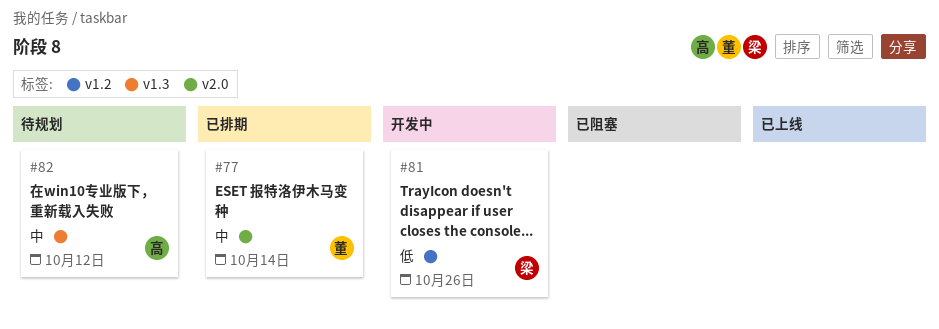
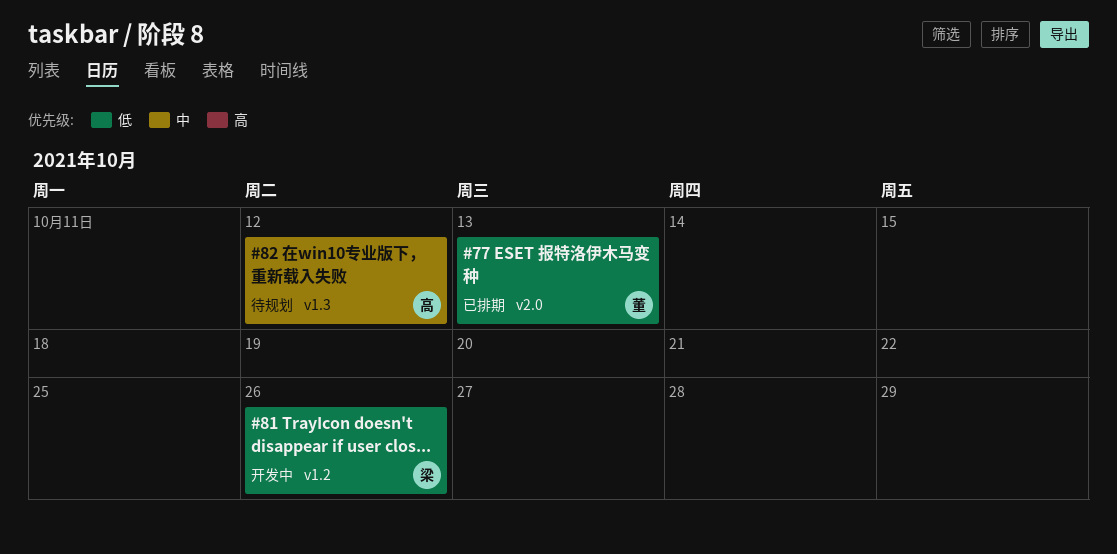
#77, priority: 中 -> 低
#77, due: Oct 14 -> Oct 13

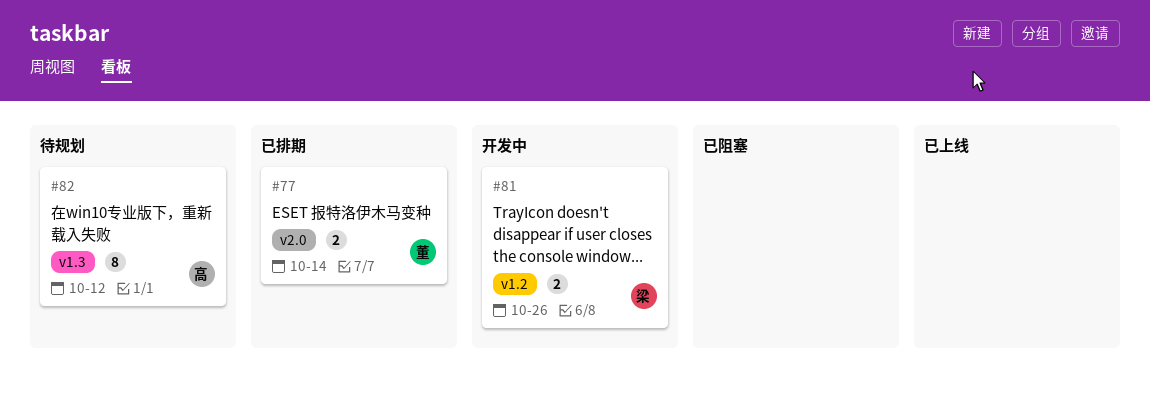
#77, due: Oct 13 -> Oct 14

